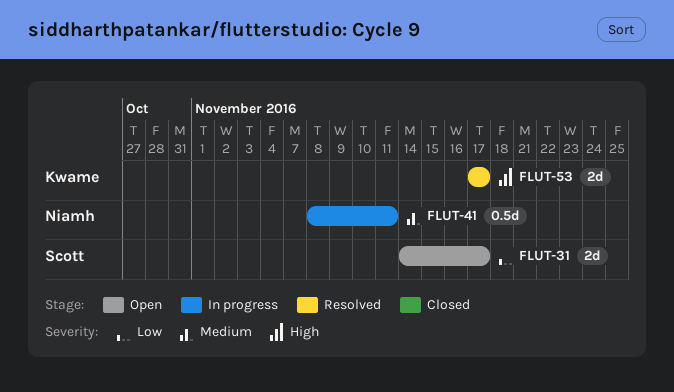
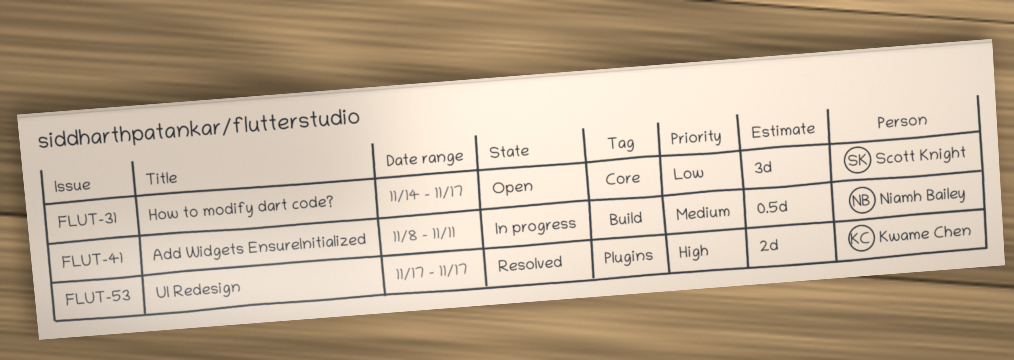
FLUT-31, estimate: 2d -> 3d

